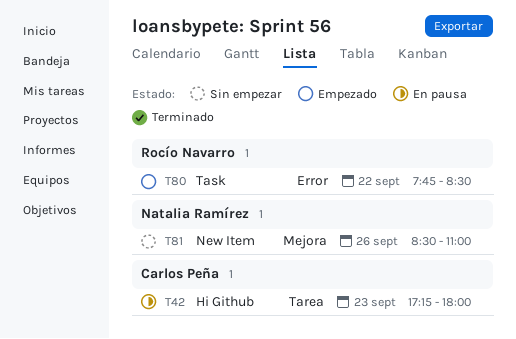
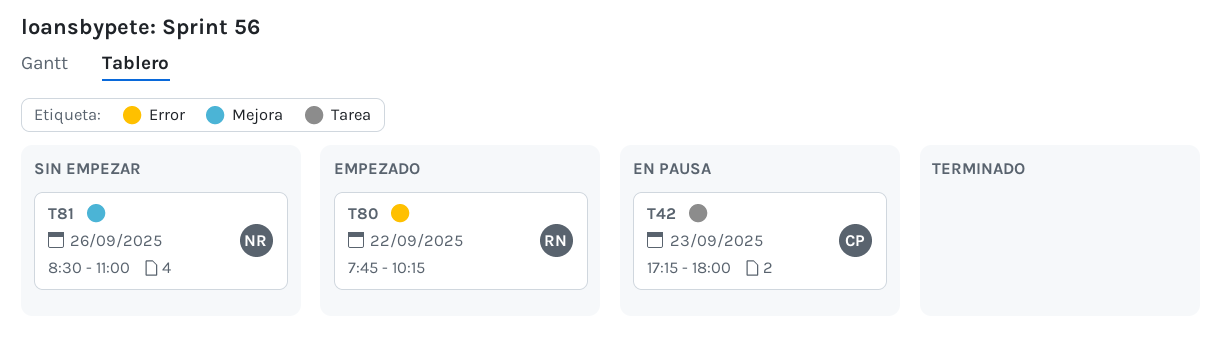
T80, ends: 08:30 -> 10:15

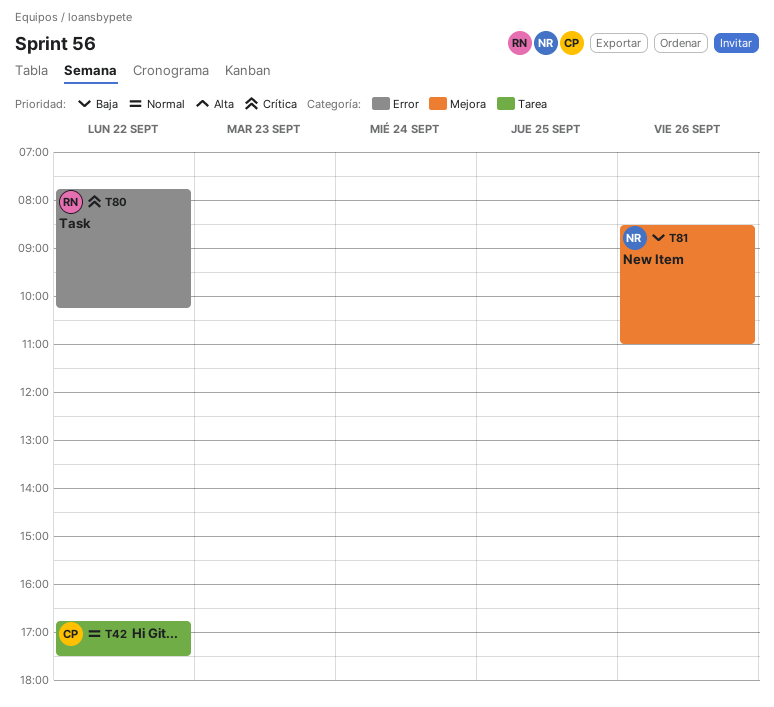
T42, day: Sep 23 -> Sep 22
T42, begins: 17:15 -> 16:45
T42, ends: 18:00 -> 17:30

